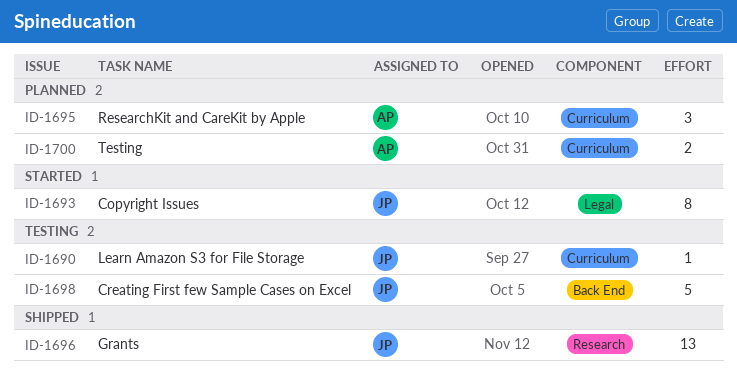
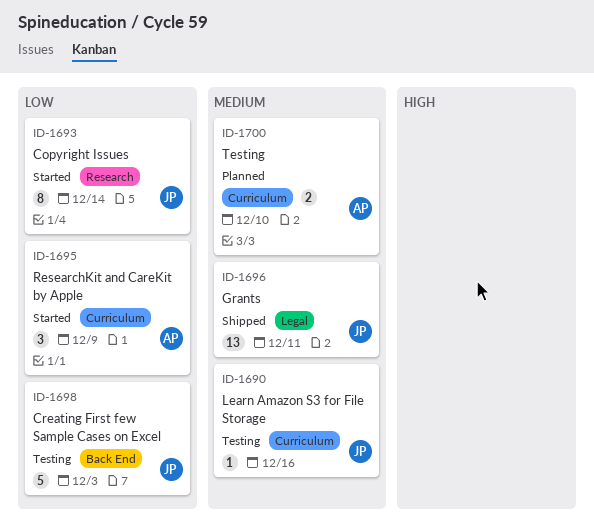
ID-1693, label: Legal -> Research
ID-1695, status: Planned -> Started
ID-1696, label: Research -> Legal

